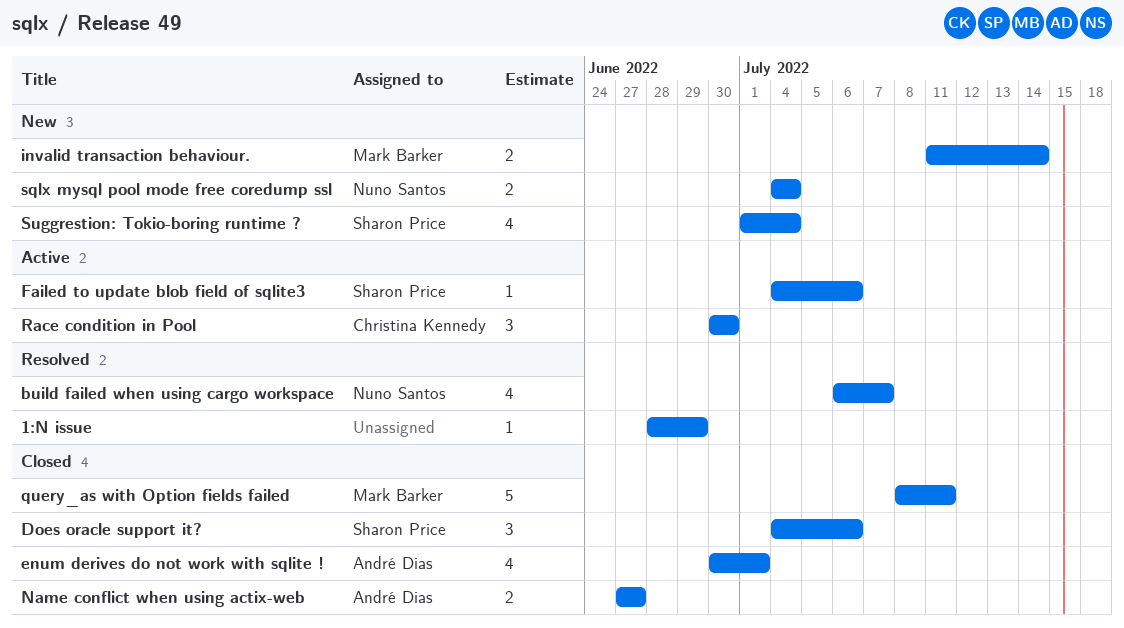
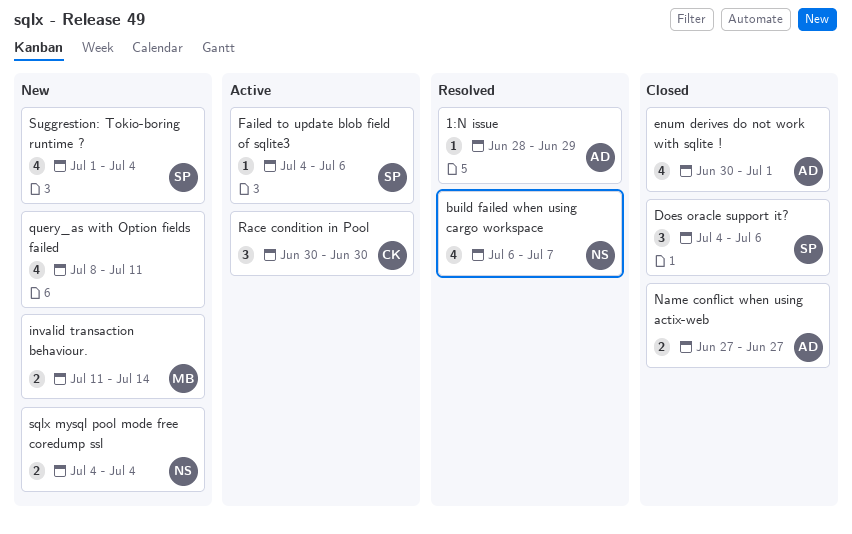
1:N issue, owner: none -> André Dias
query_as with Option fields failed, status: Closed -> New
query_as with Option fields failed, owner: Mark Barker -> none
query_as with Option fields failed, estimate: 5 -> 4

